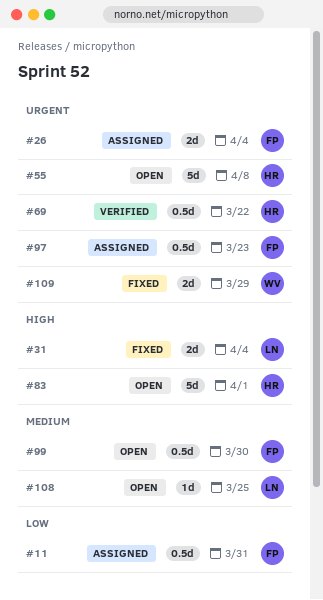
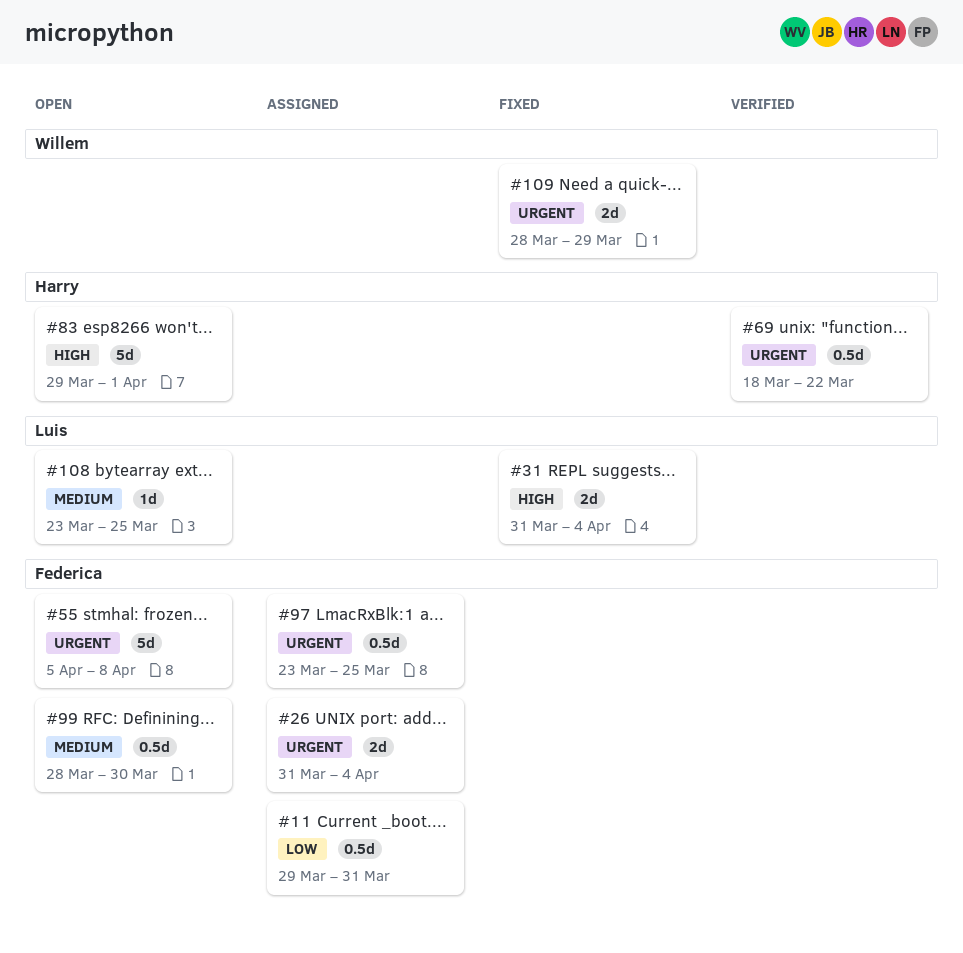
#55, owner: Harry -> Federica
#97, due: Mar 23 -> Mar 25

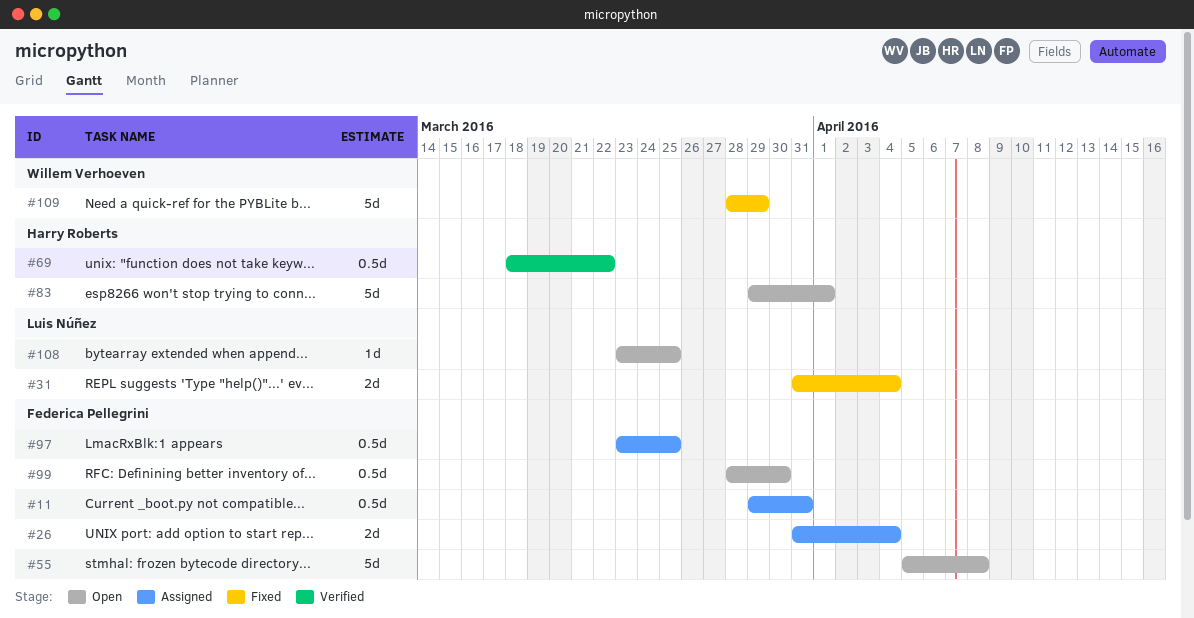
#109, estimate: 2d -> 5d

